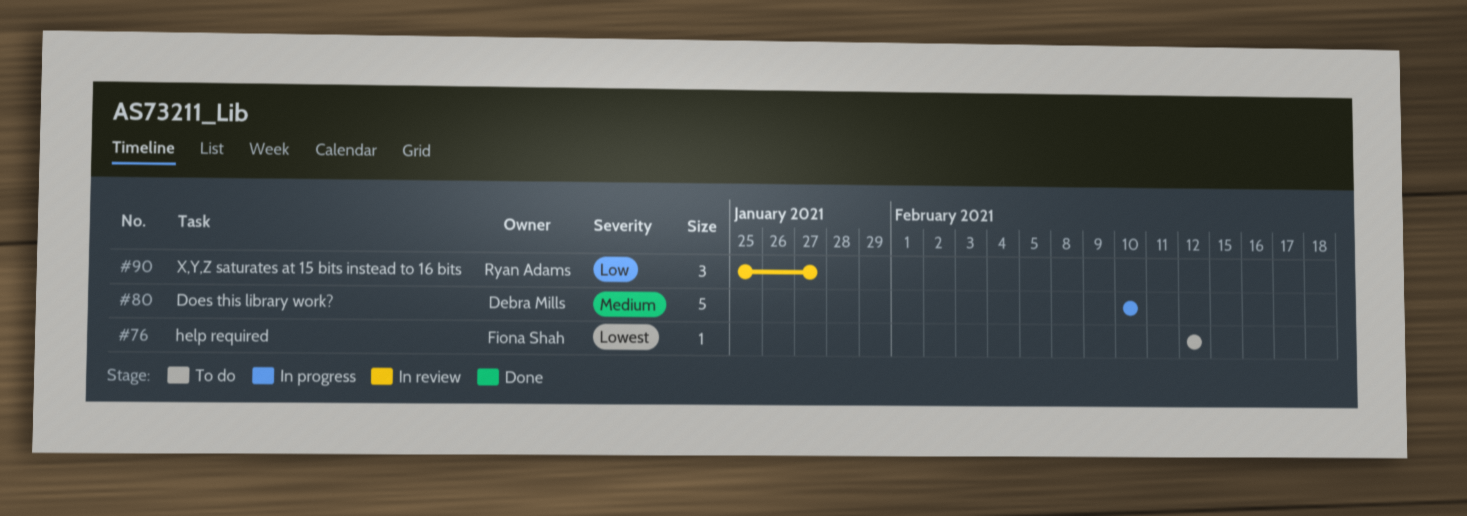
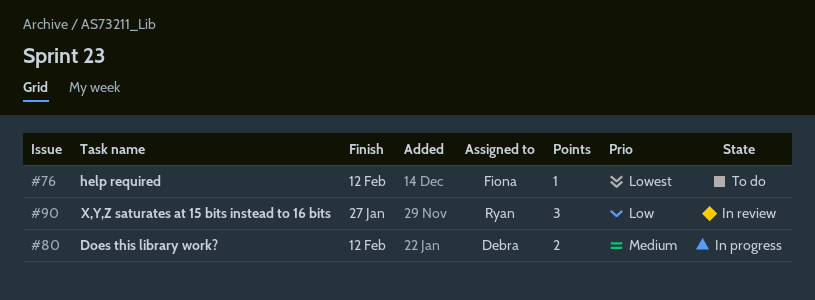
#80, estimate: 5 -> 2
#80, due: Feb 10 -> Feb 12

